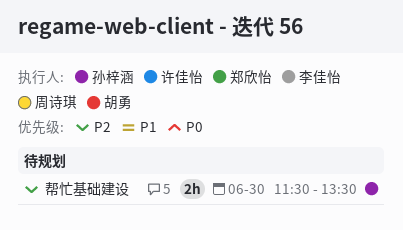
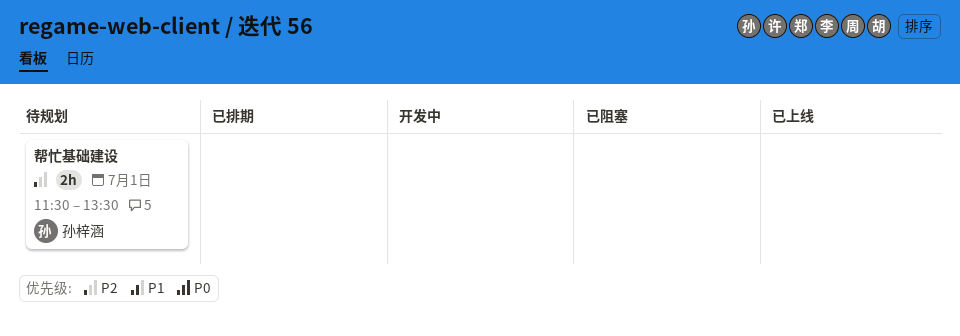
帮忙基础建设, day: Jun 30 -> Jul 1

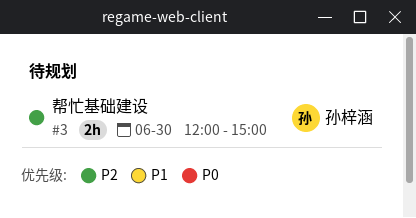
帮忙基础建设, day: Jul 1 -> Jun 30
帮忙基础建设, begins: 11:30 -> 12:00
帮忙基础建设, ends: 13:30 -> 15:00

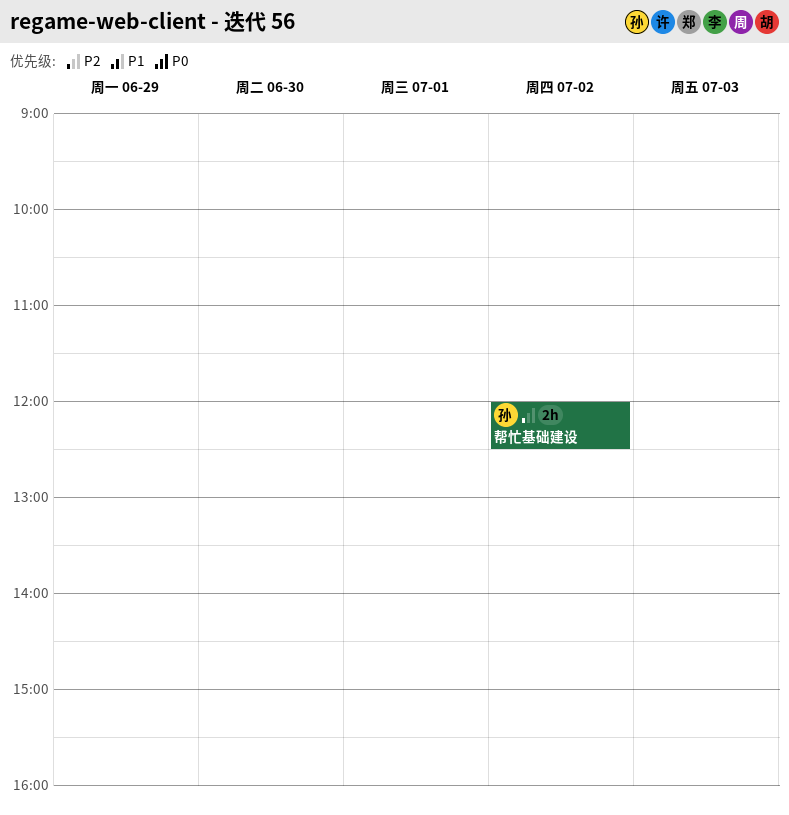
帮忙基础建设, day: Jun 30 -> Jul 2
帮忙基础建设, ends: 15:00 -> 12:30

